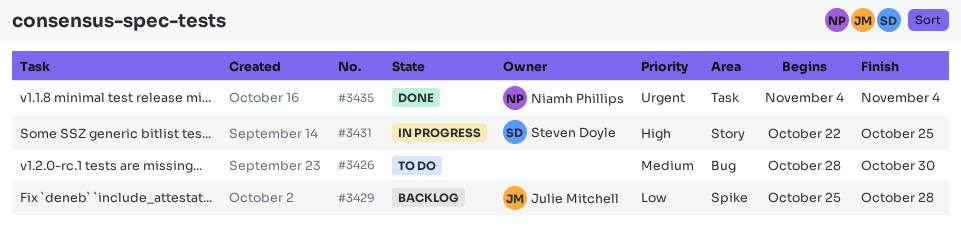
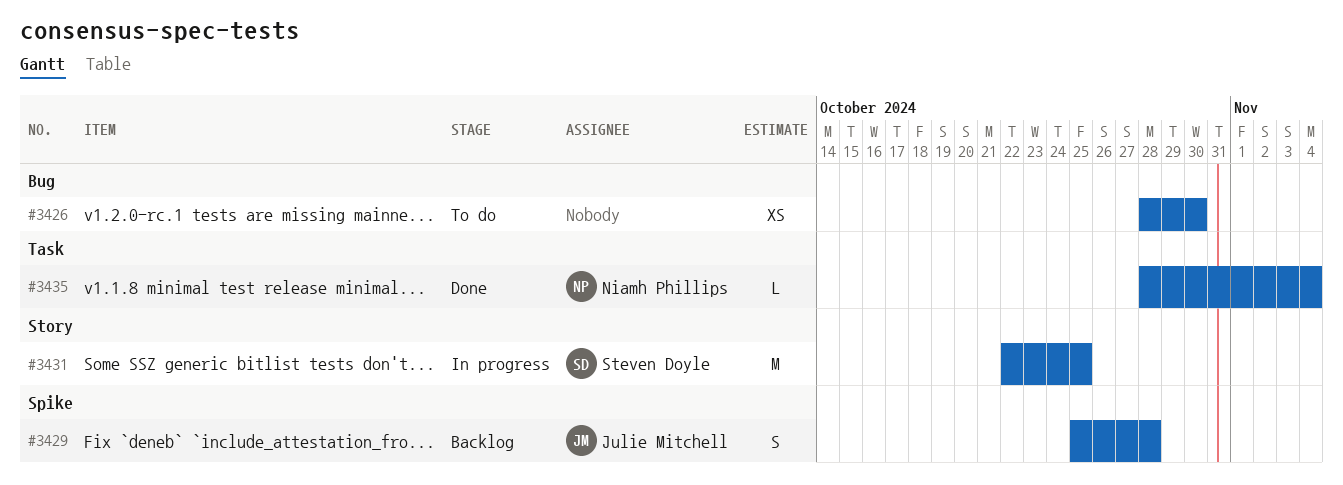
#3435, start: Nov 4 -> Oct 28

